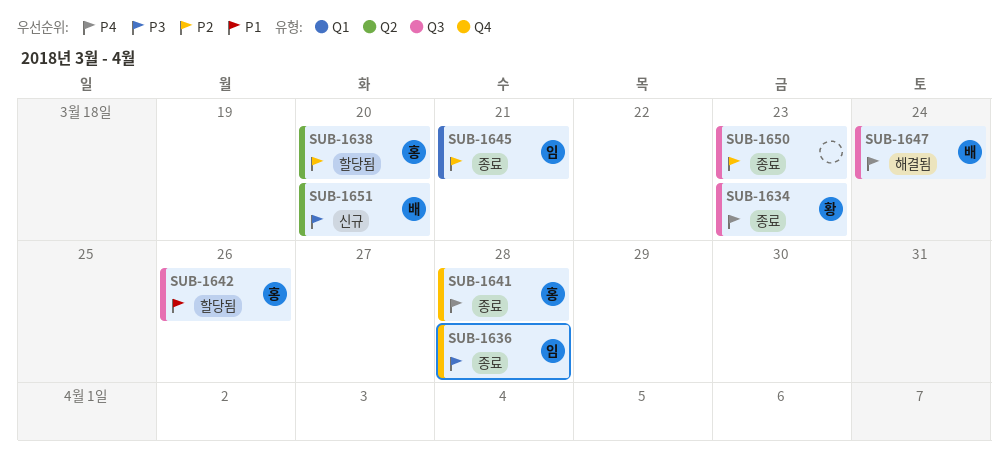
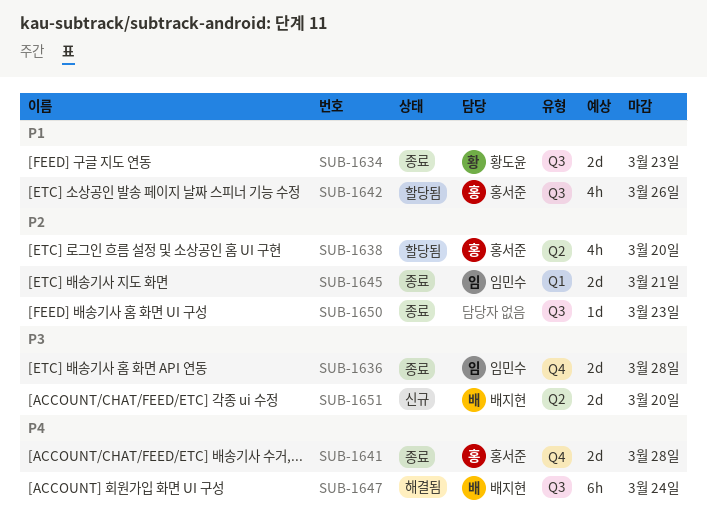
SUB-1634, priority: P4 -> P1

